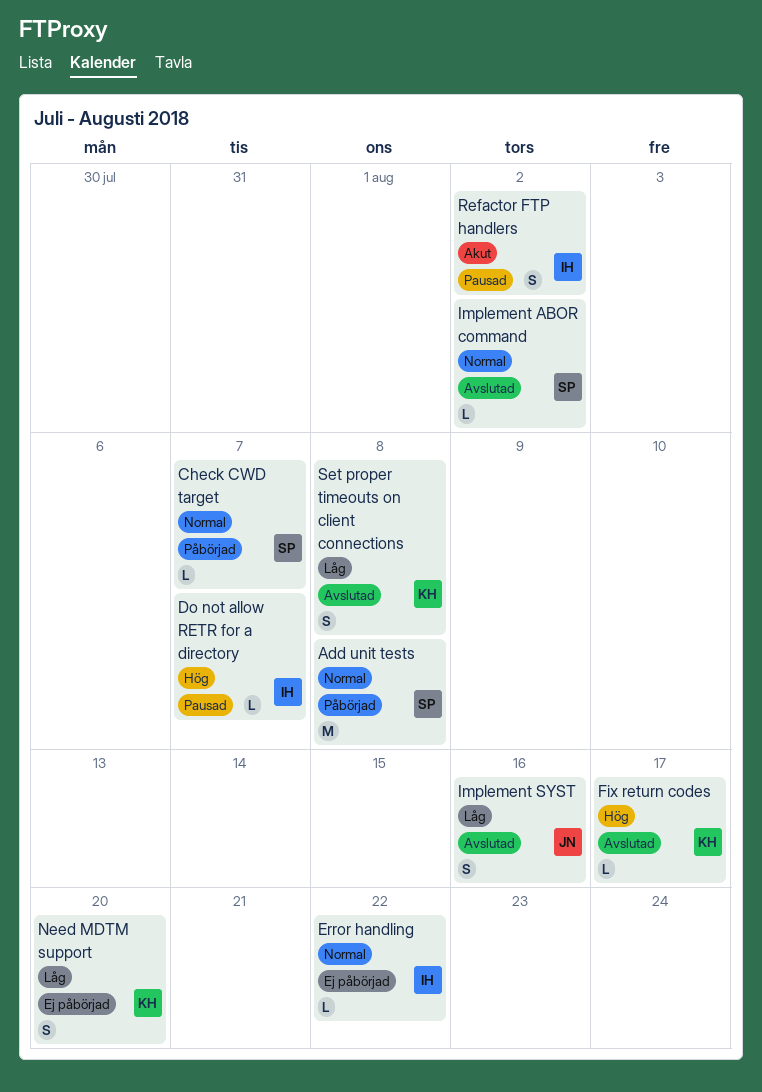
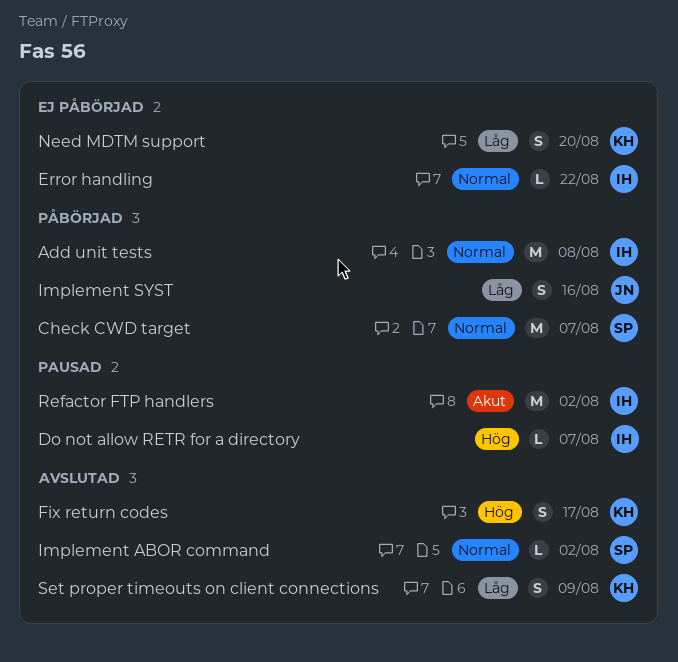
Add unit tests, owner: SP -> IH
Check CWD target, estimate: L -> M
Fix return codes, estimate: L -> S
Implement SYST, status: Avslutad -> Påbörjad
Refactor FTP handlers, estimate: S -> M
Set proper timeouts on client connections, due: Aug 8 -> Aug 9

